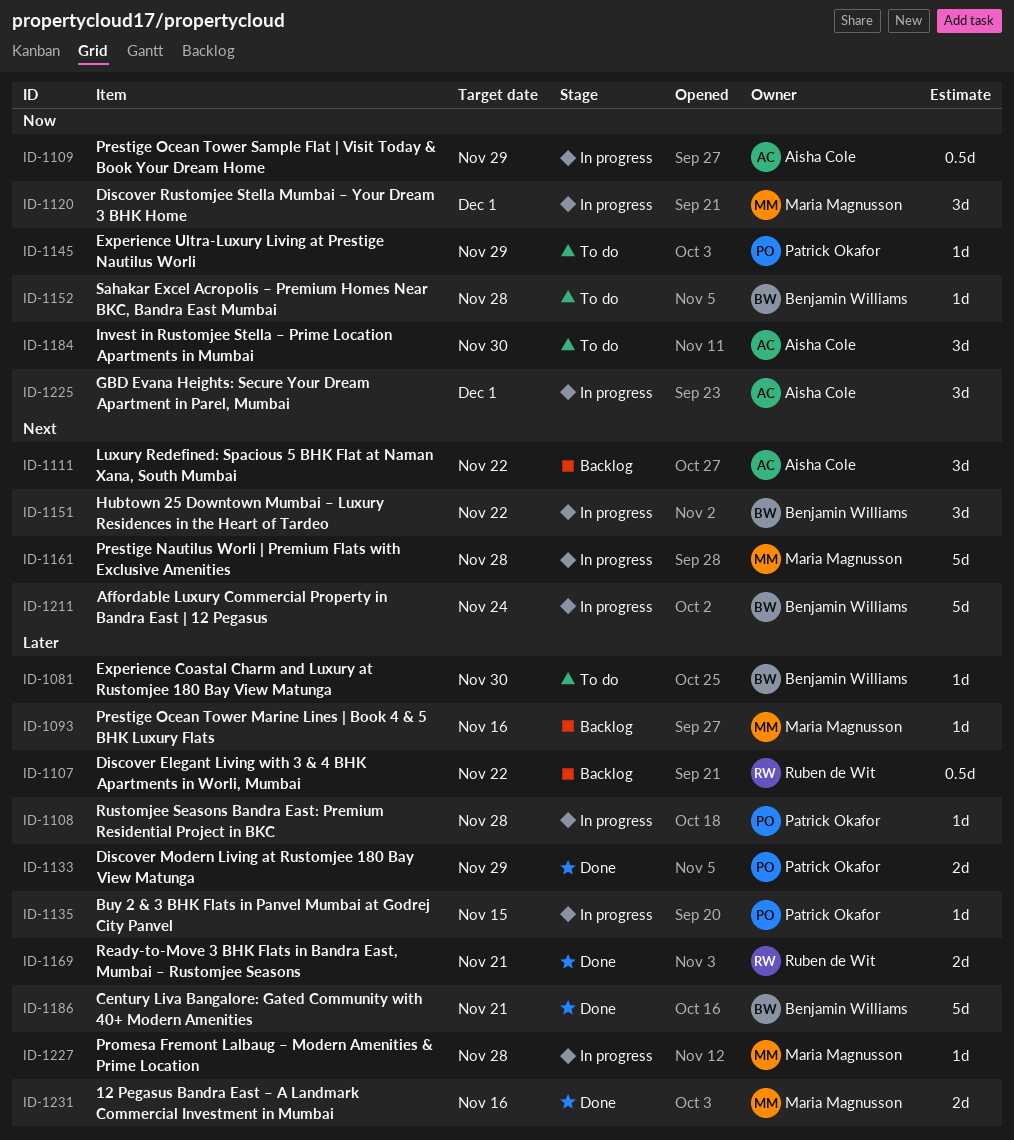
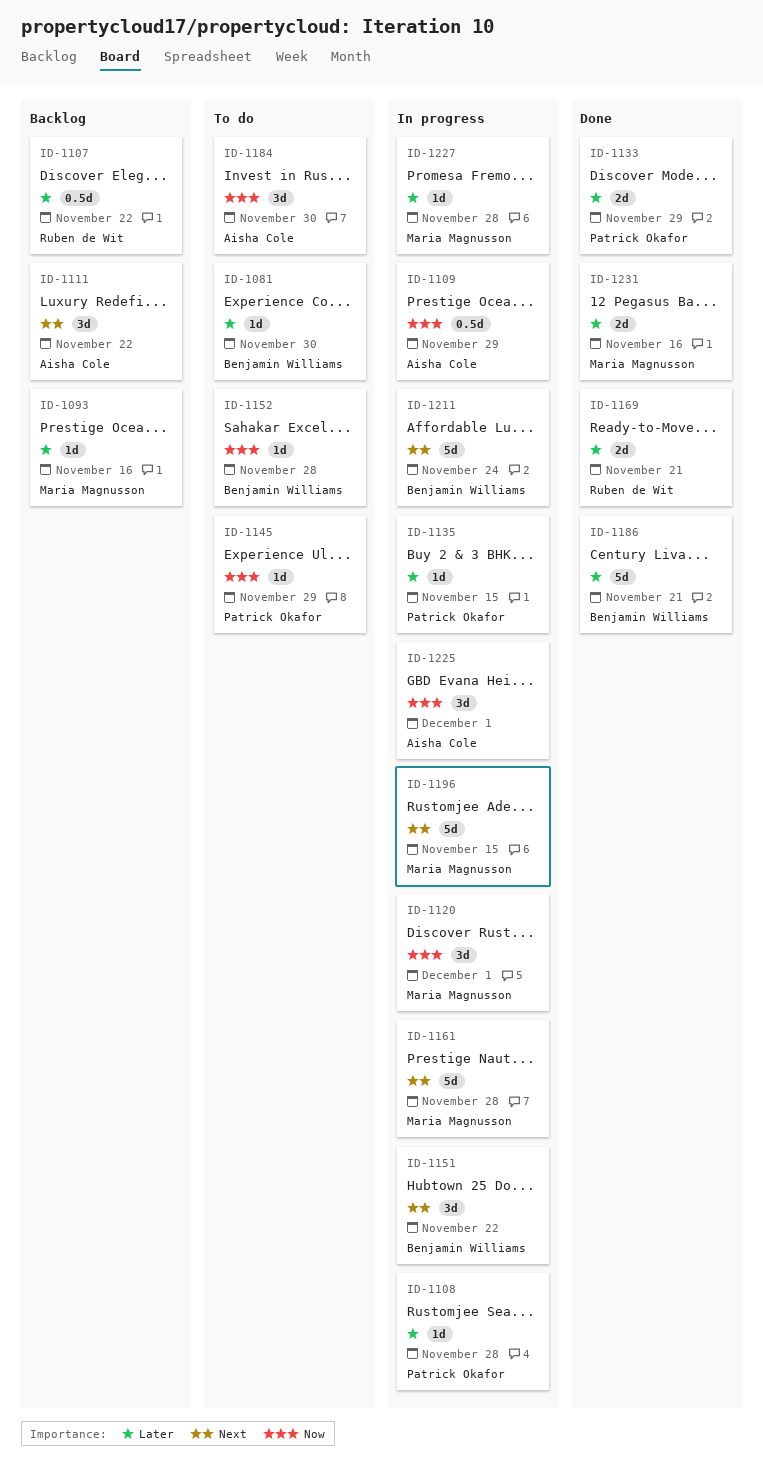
ID-1196: none -> present

